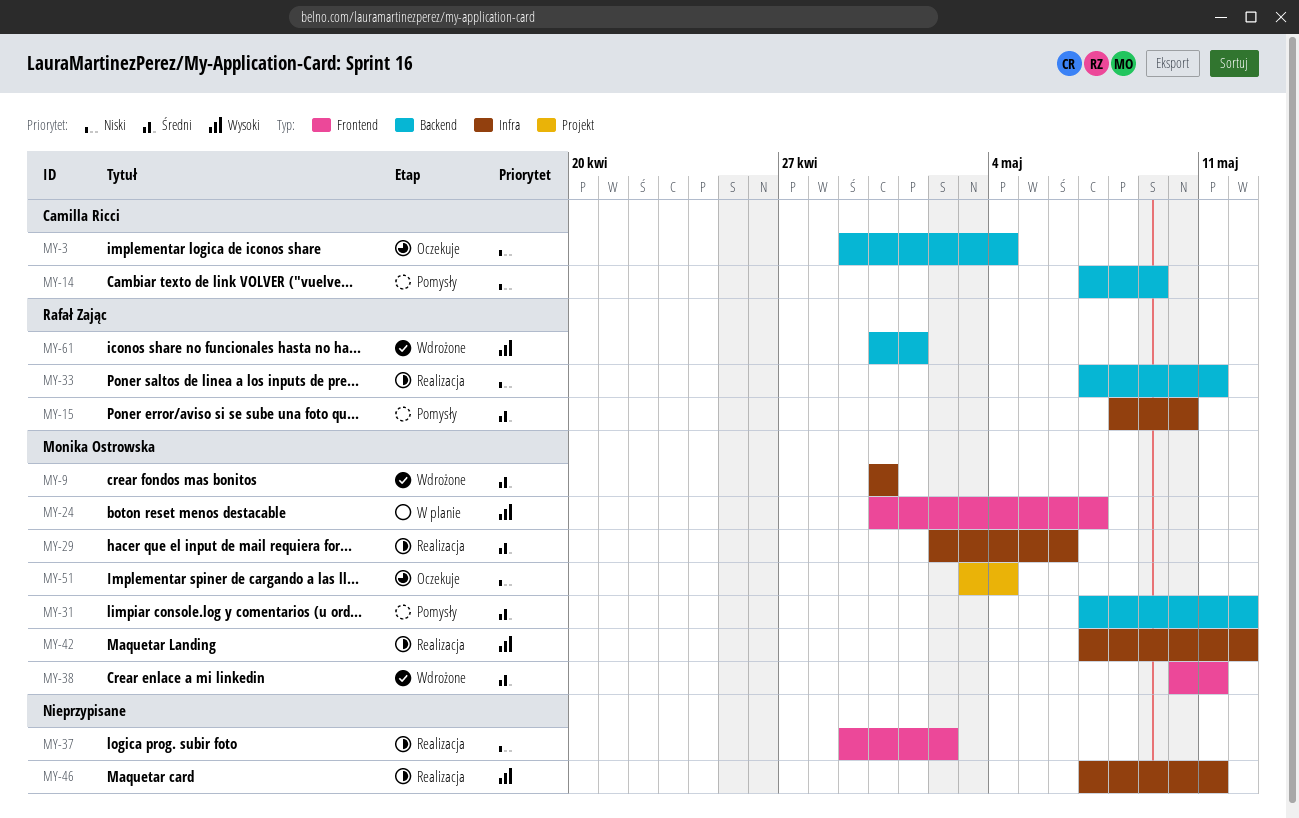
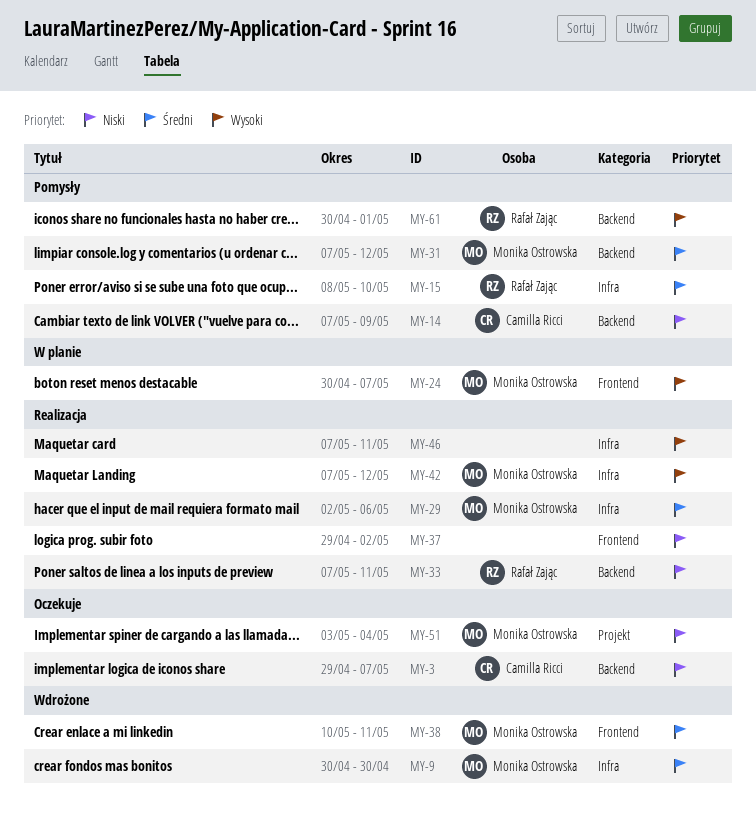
MY-3, due: May 4 -> May 7
MY-61, status: Wdrożone -> Pomysły

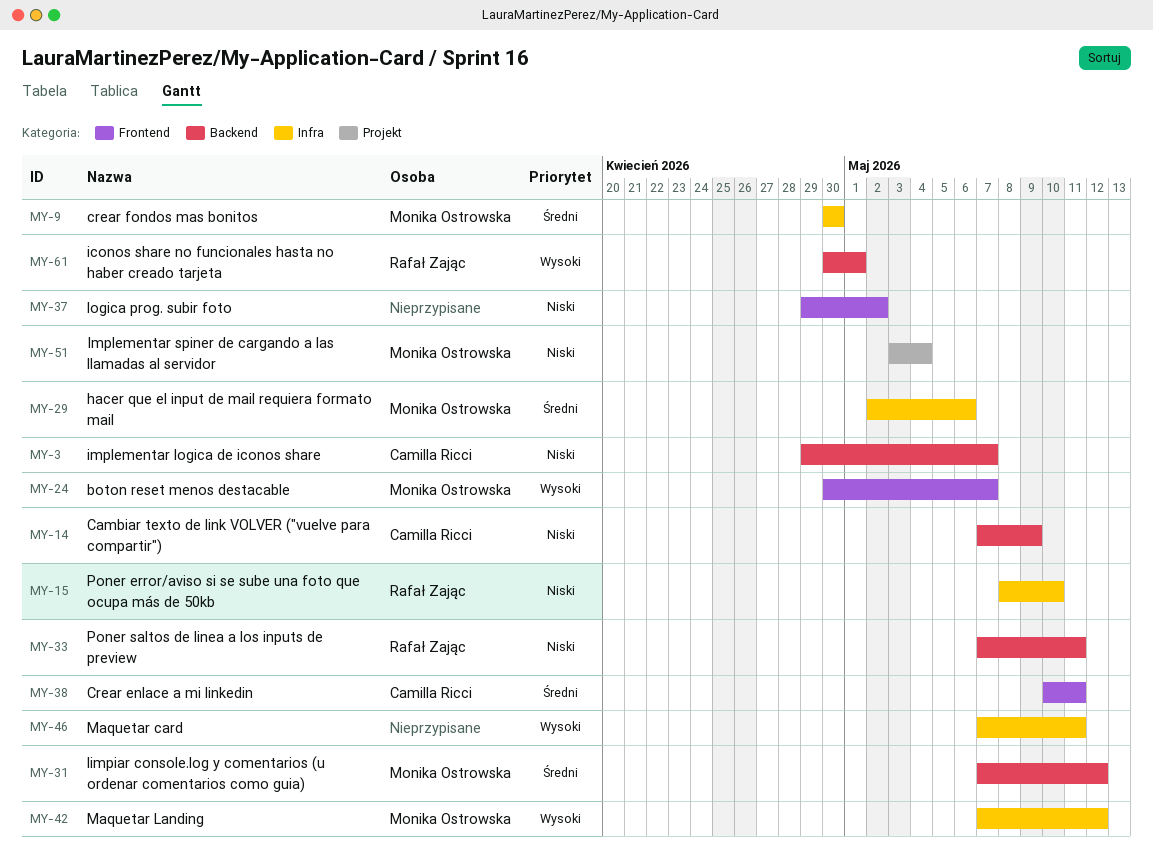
MY-15, priority: Średni -> Niski
MY-38, owner: Monika Ostrowska -> Camilla Ricci

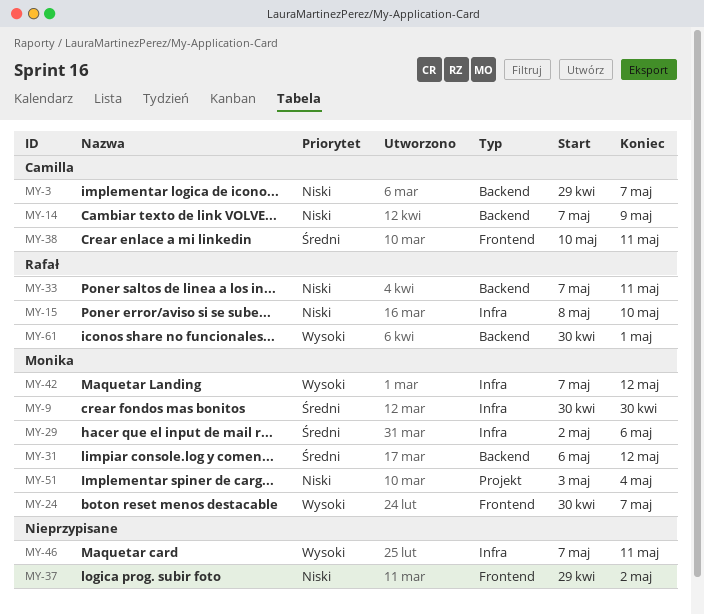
MY-31, start: May 7 -> May 6

